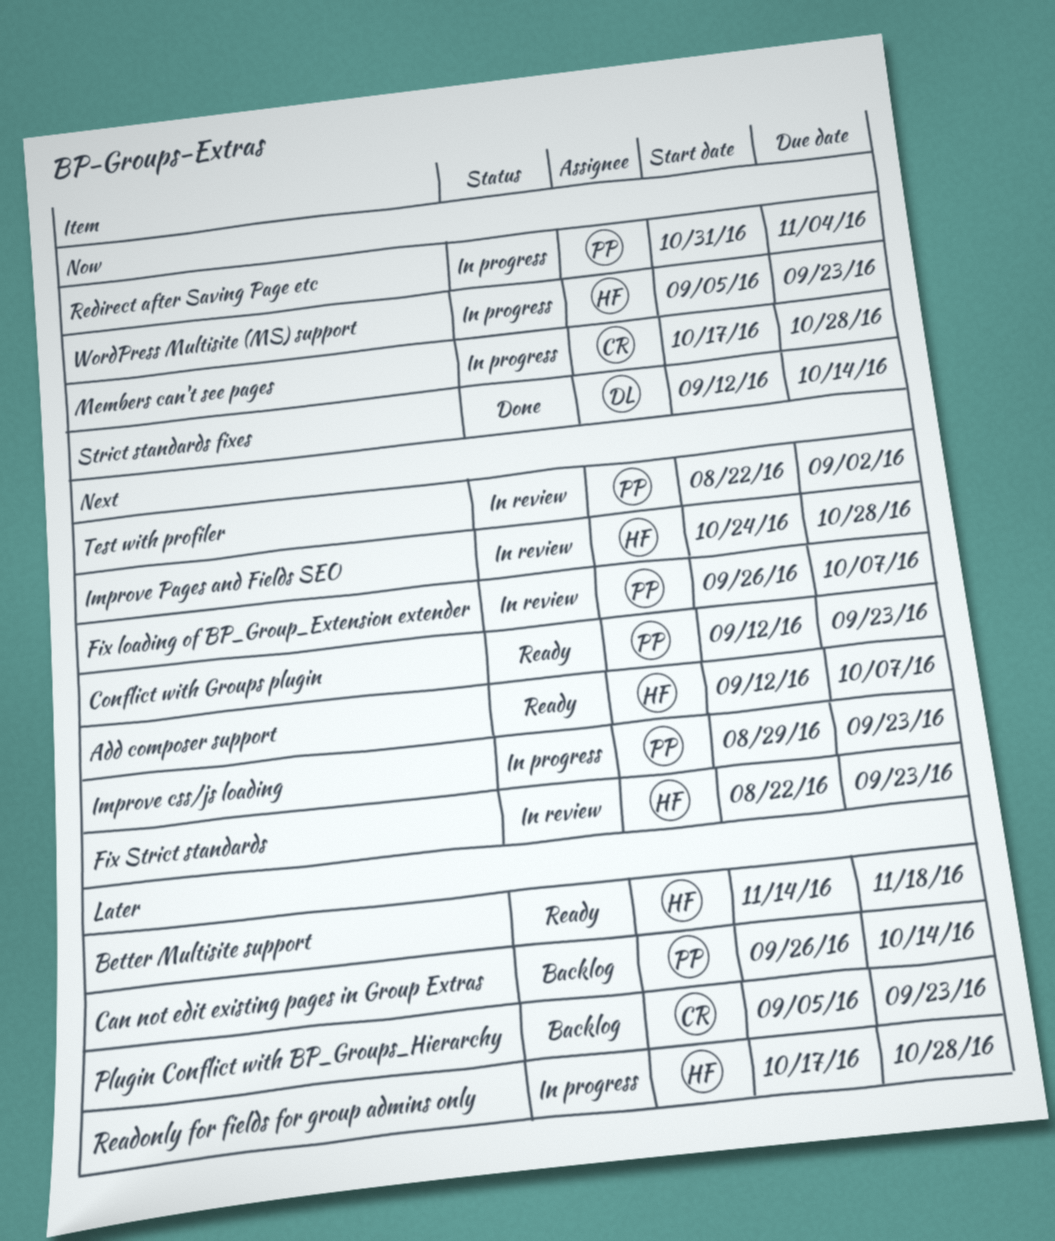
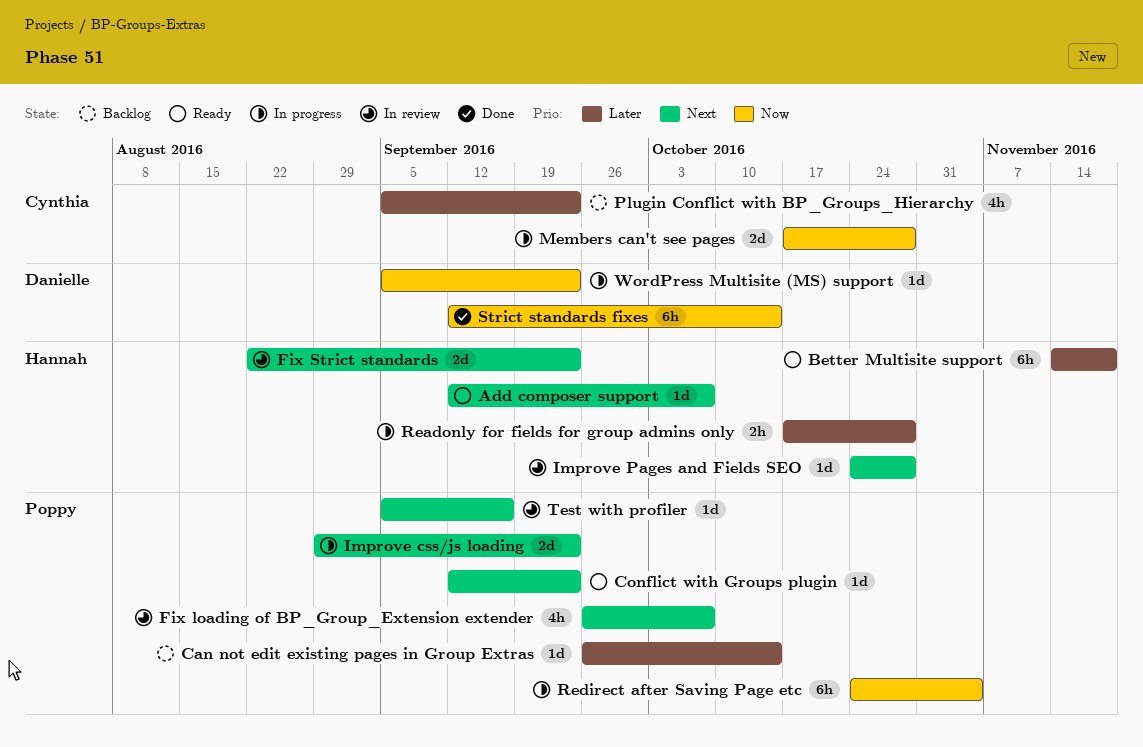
Redirect after Saving Page etc, start: Oct 31 -> Oct 24
Test with profiler, start: Aug 22 -> Sep 5
Test with profiler, due: Sep 2 -> Sep 16
WordPress Multisite (MS) support, owner: Hannah -> Danielle

